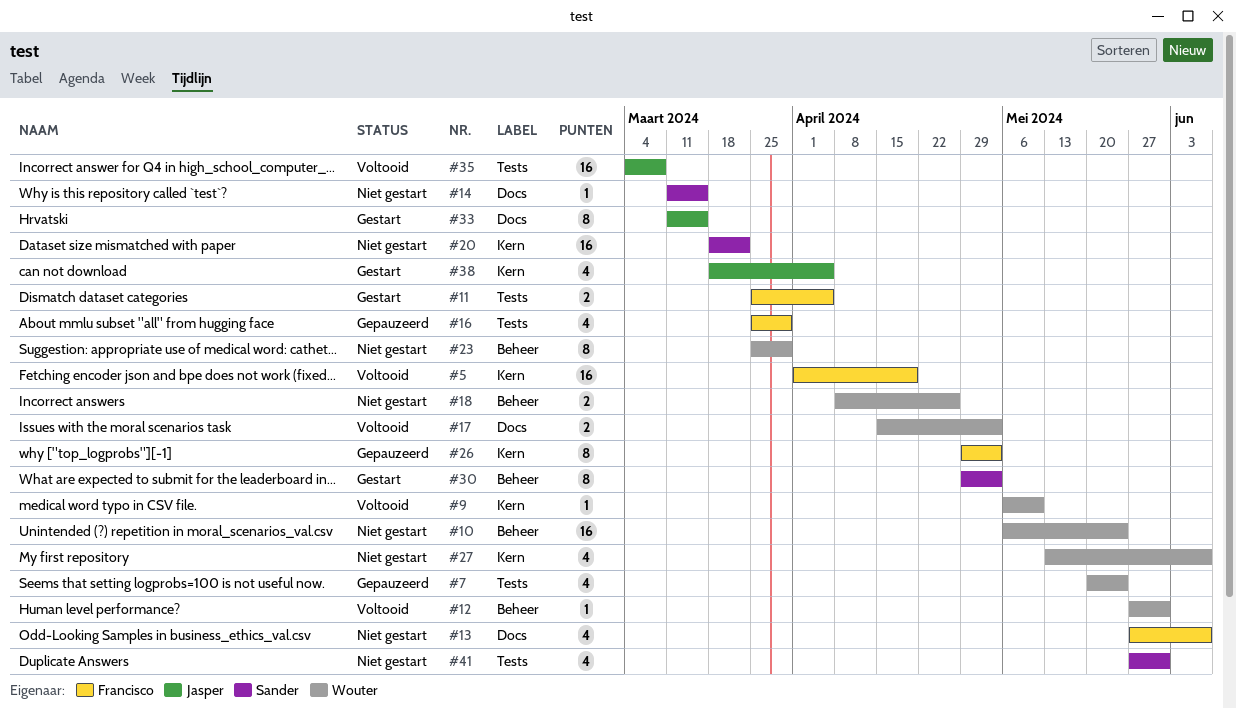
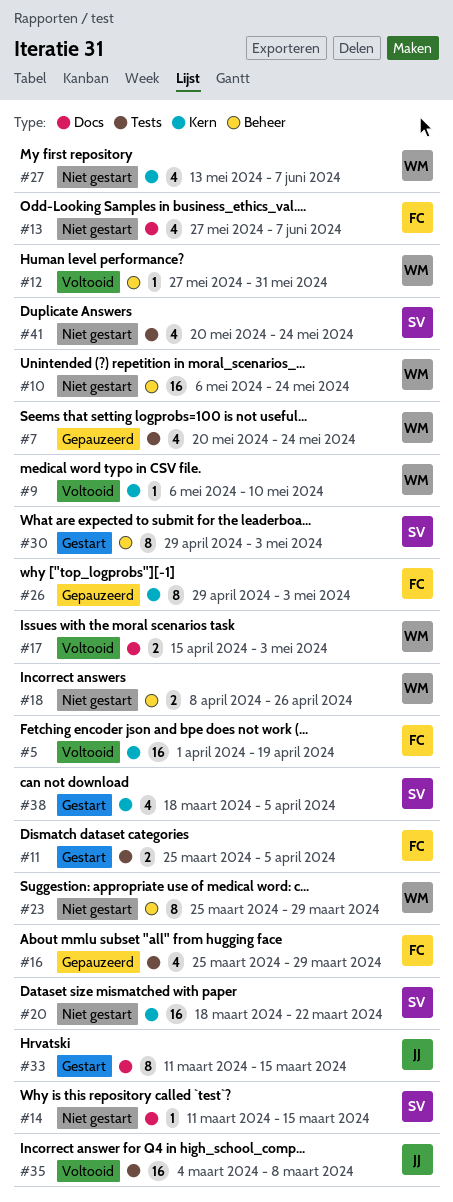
#38, owner: Jasper -> Sander
#41, start: May 27 -> May 20
#41, due: May 31 -> May 24

